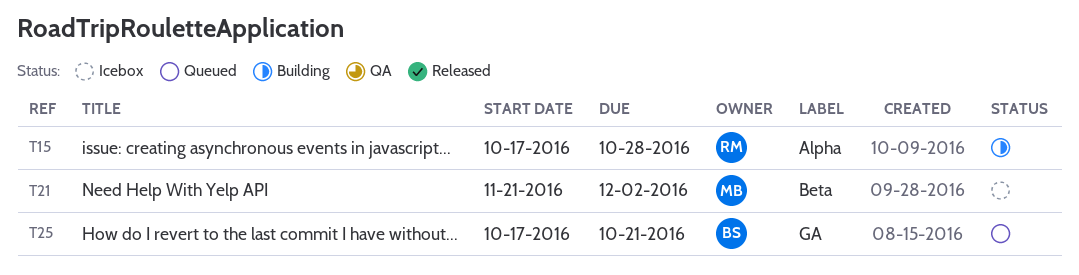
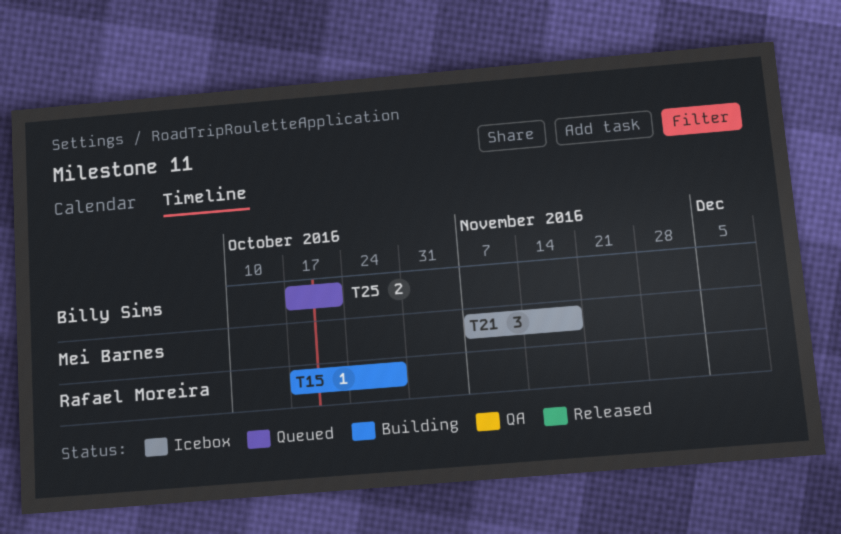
T21, start: Nov 21 -> Nov 7
T21, due: Dec 2 -> Nov 18

